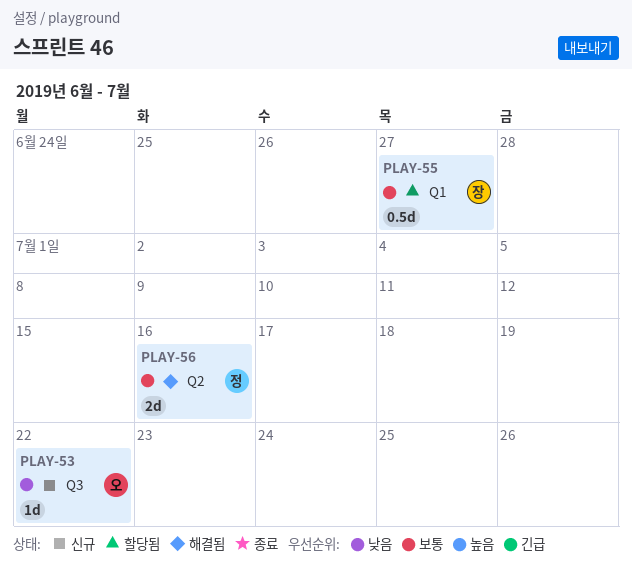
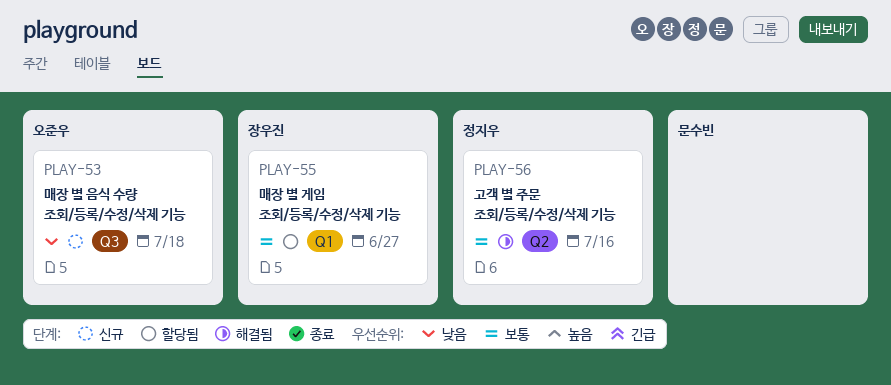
PLAY-53, due: Jul 22 -> Jul 18

